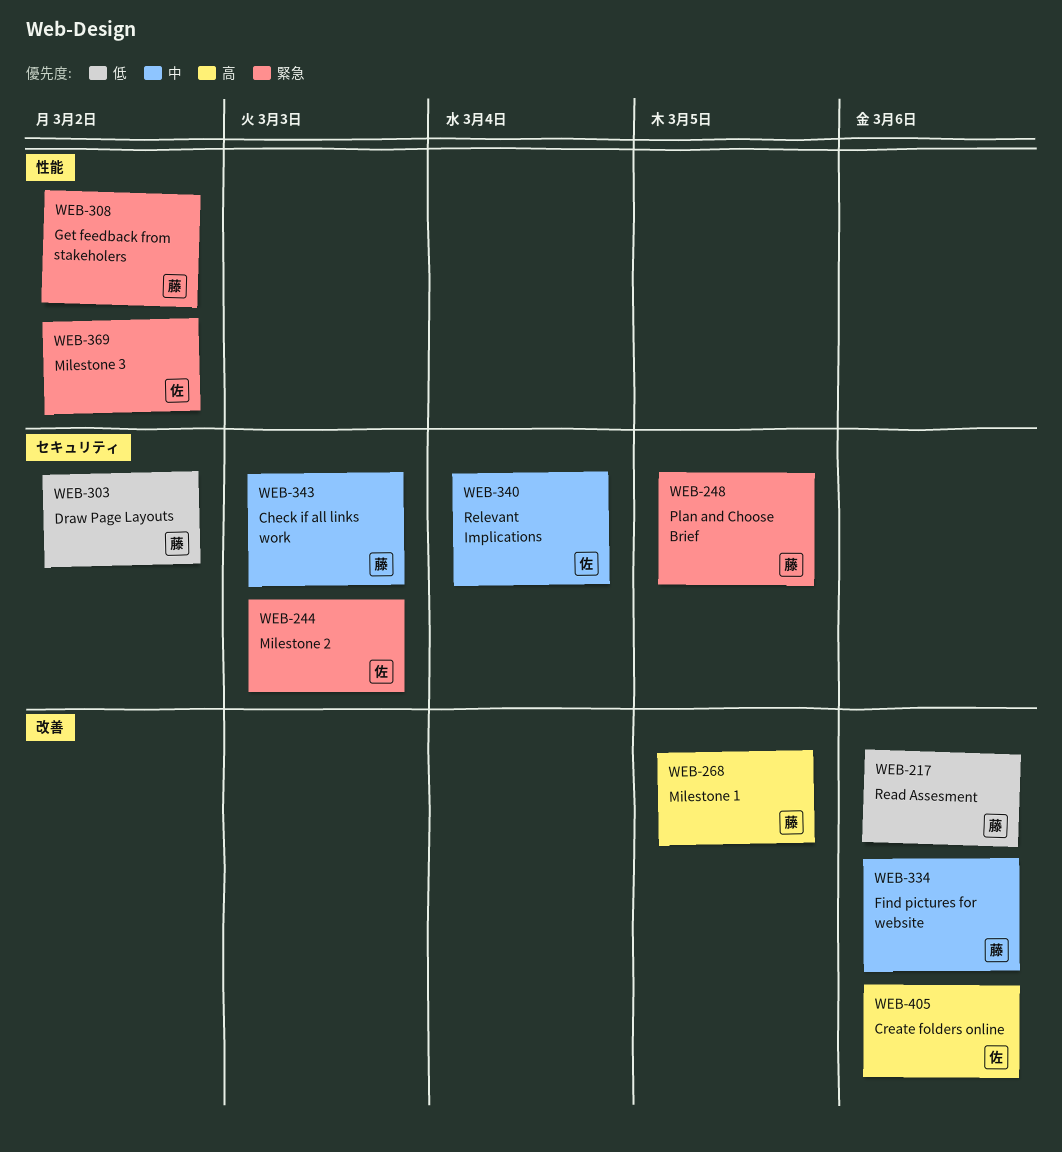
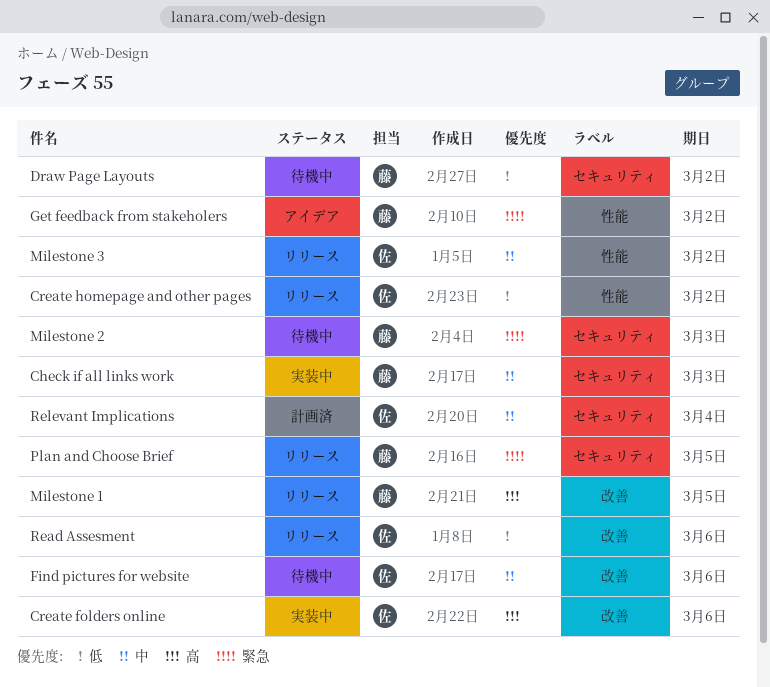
Create homepage and other pages: none -> present
Find pictures for website, owner: 藤 -> 佐
Milestone 2, owner: 佐 -> 藤
Milestone 3, priority: 緊急 -> 中
Read Assesment, owner: 藤 -> 佐

